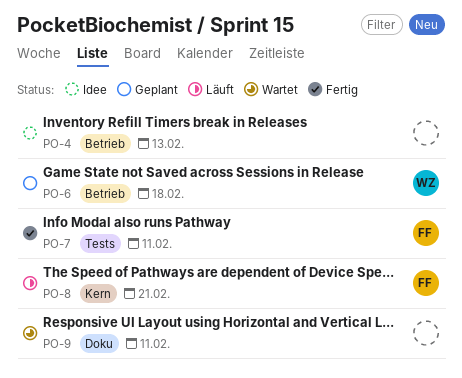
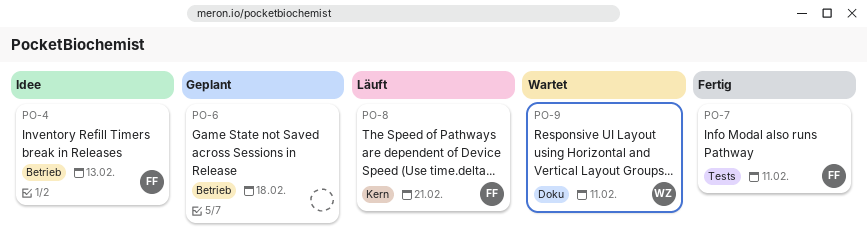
PO-4, owner: none -> FF
PO-6, owner: WZ -> none
PO-9, owner: none -> WZ

